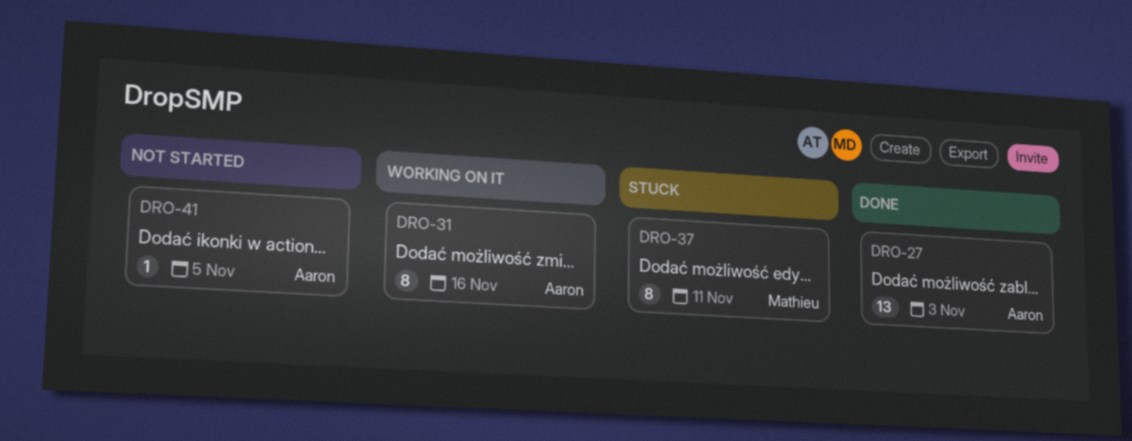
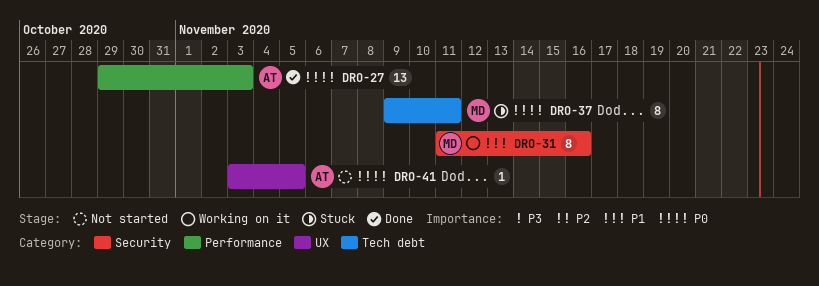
DRO-31, owner: Aaron -> Mathieu

